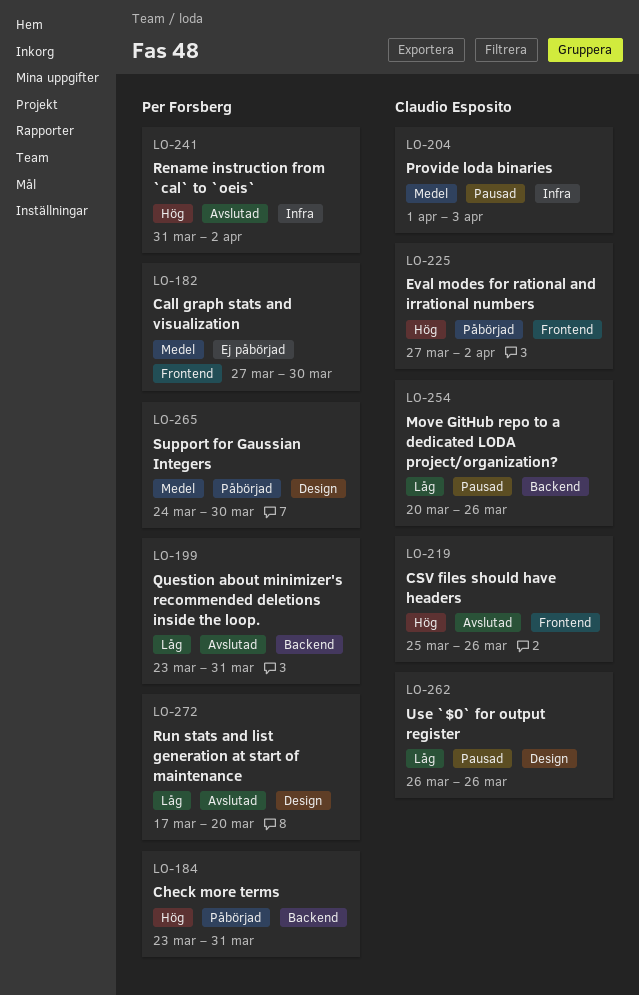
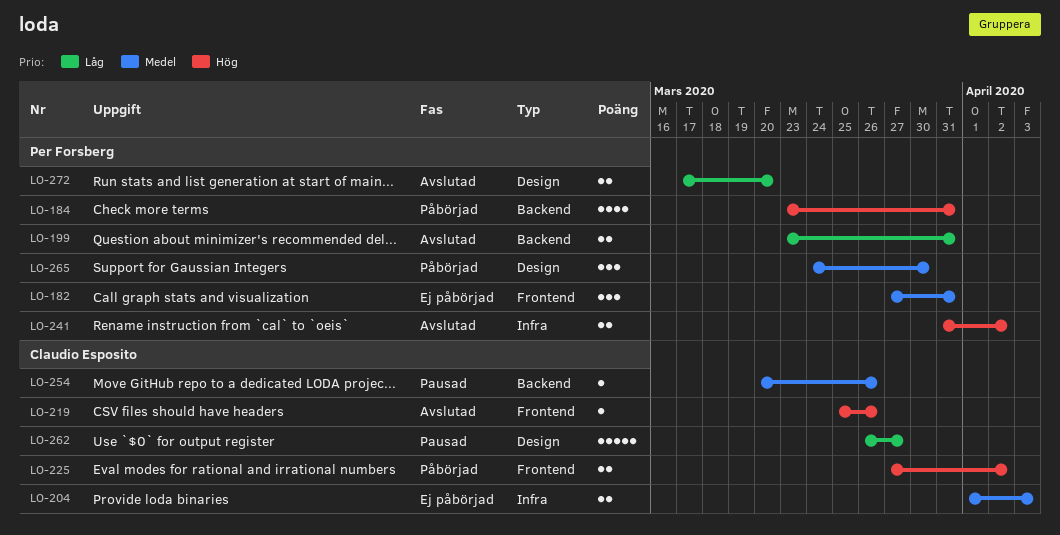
LO-182, due: Mar 30 -> Mar 31
LO-204, status: Pausad -> Ej påbörjad
LO-254, priority: Låg -> Medel
LO-262, due: Mar 26 -> Mar 27

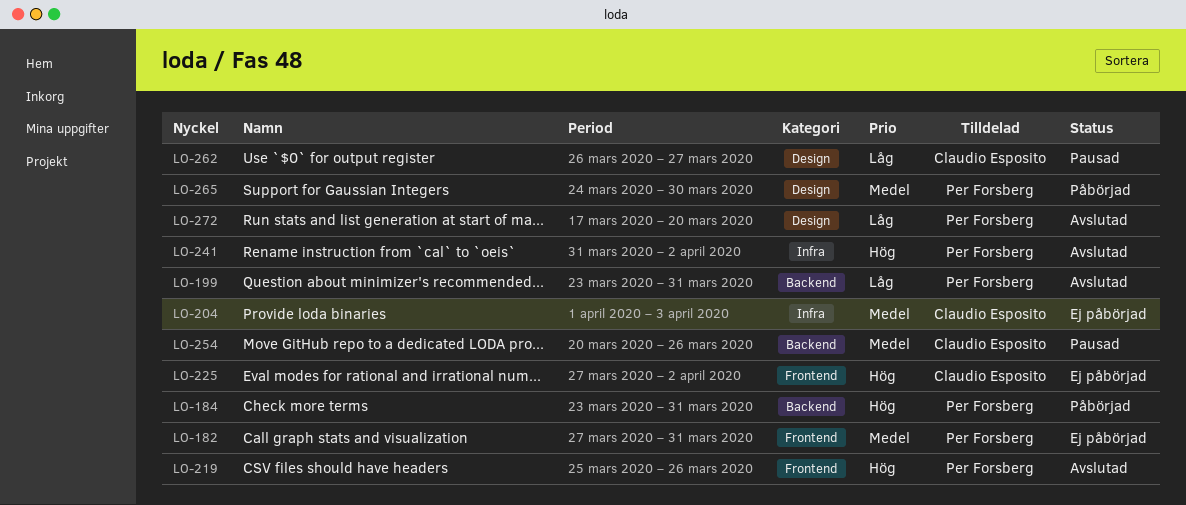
LO-219, owner: Claudio Esposito -> Per Forsberg
LO-225, status: Påbörjad -> Ej påbörjad

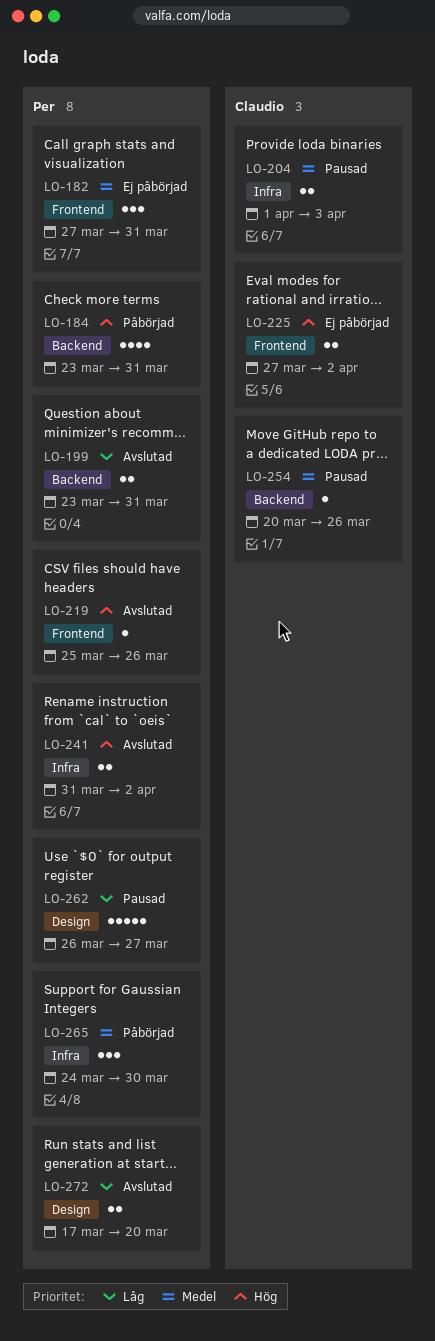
LO-204, status: Ej påbörjad -> Pausad
LO-262, owner: Claudio Esposito -> Per Forsberg
LO-265, label: Design -> Infra

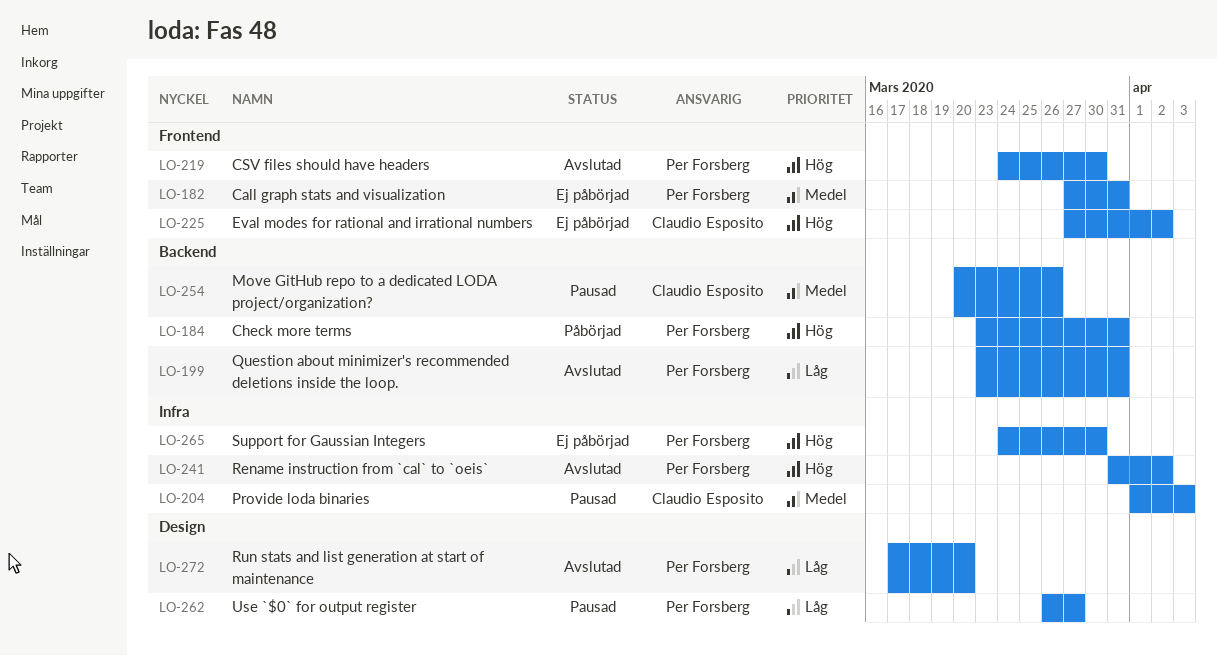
LO-219, start: Mar 25 -> Mar 24
LO-219, due: Mar 26 -> Mar 30
LO-265, status: Påbörjad -> Ej påbörjad
LO-265, priority: Medel -> Hög

